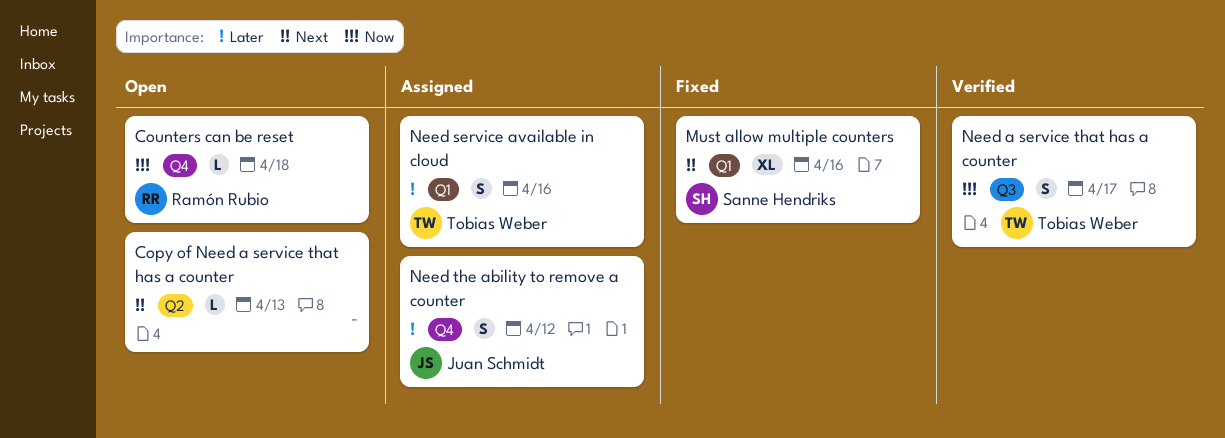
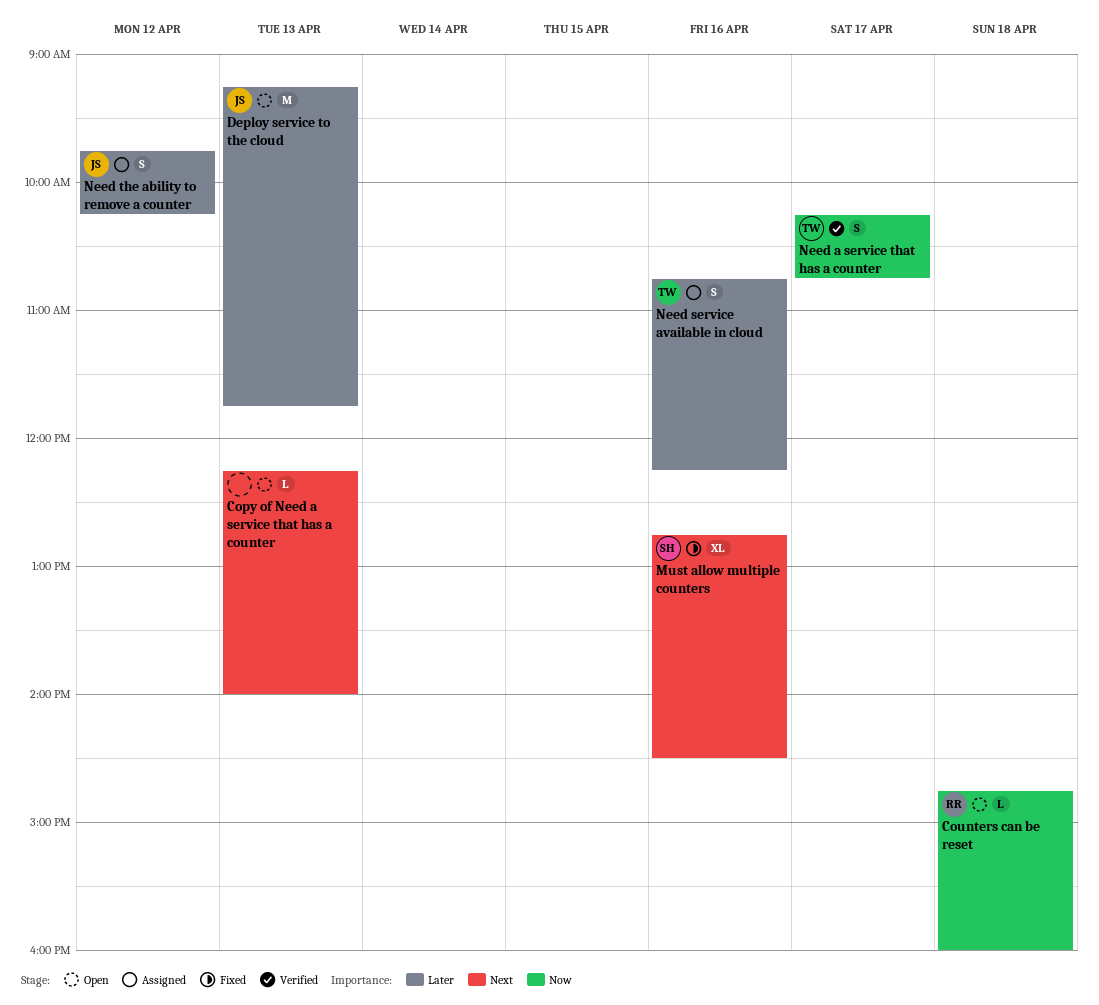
Deploy service to the cloud: none -> present

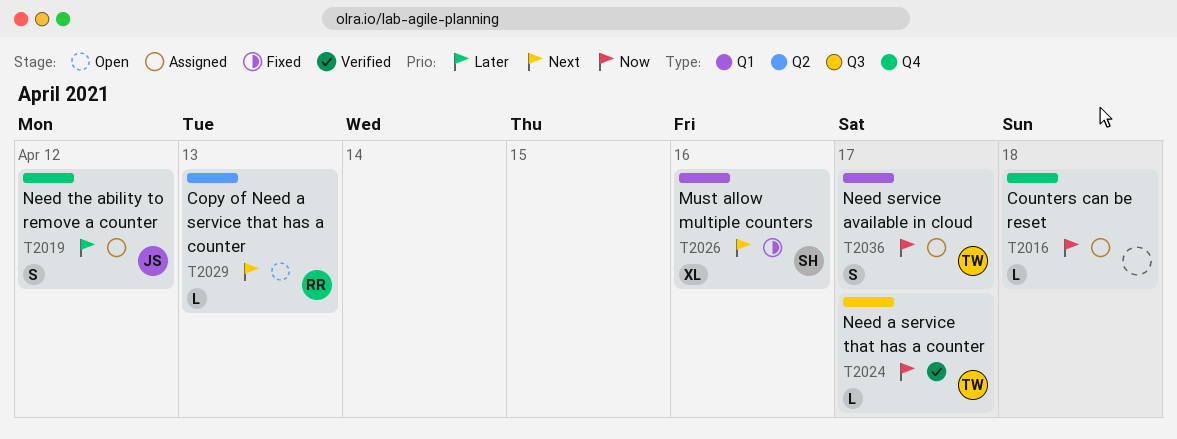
Copy of Need a service that has a counter, owner: none -> RR
Counters can be reset, status: Open -> Assigned
Counters can be reset, owner: RR -> none
Deploy service to the cloud: present -> none
Need a service that has a counter, estimate: S -> L
Need service available in cloud, priority: Later -> Now
Need service available in cloud, day: Apr 16 -> Apr 17

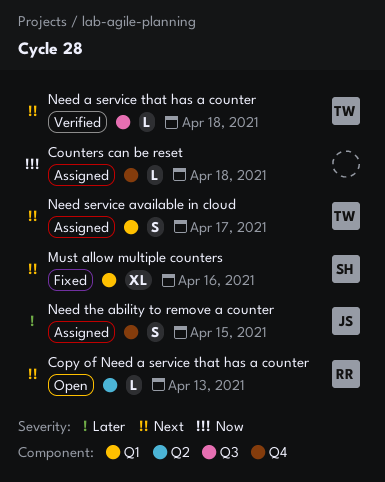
Need a service that has a counter, priority: Now -> Next
Need a service that has a counter, day: Apr 17 -> Apr 18
Need service available in cloud, priority: Now -> Next
Need the ability to remove a counter, day: Apr 12 -> Apr 15

